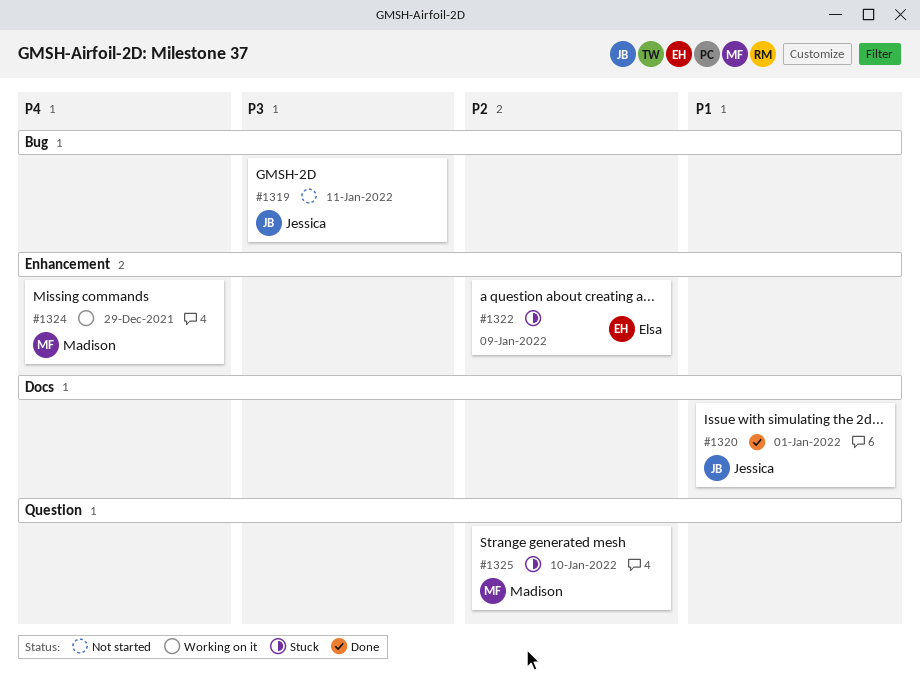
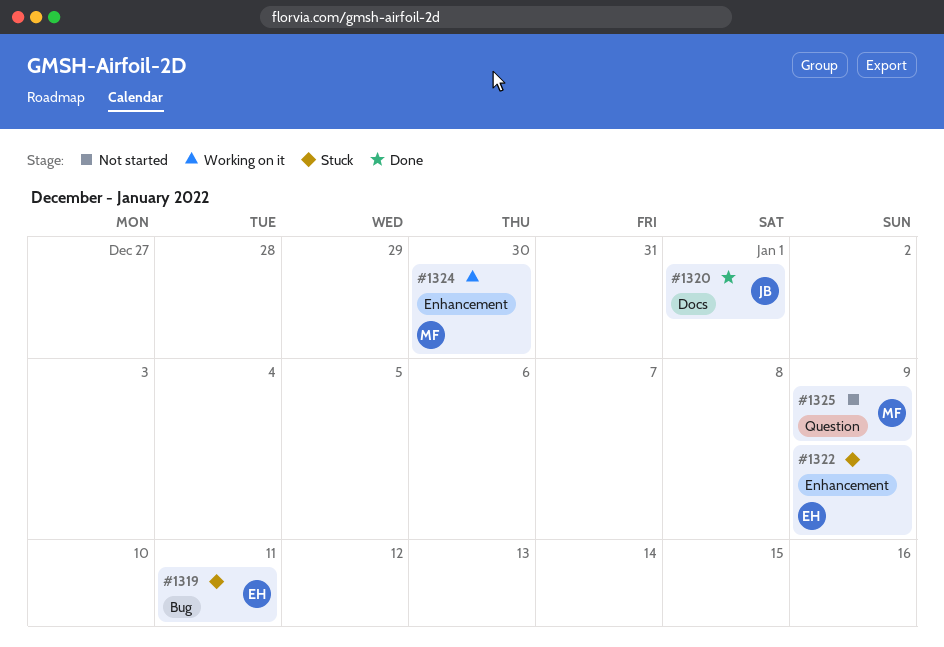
#1319, status: Not started -> Stuck
#1319, owner: Jessica -> Elsa
#1324, due: Dec 29 -> Dec 30
#1325, status: Stuck -> Not started
#1325, due: Jan 10 -> Jan 9

